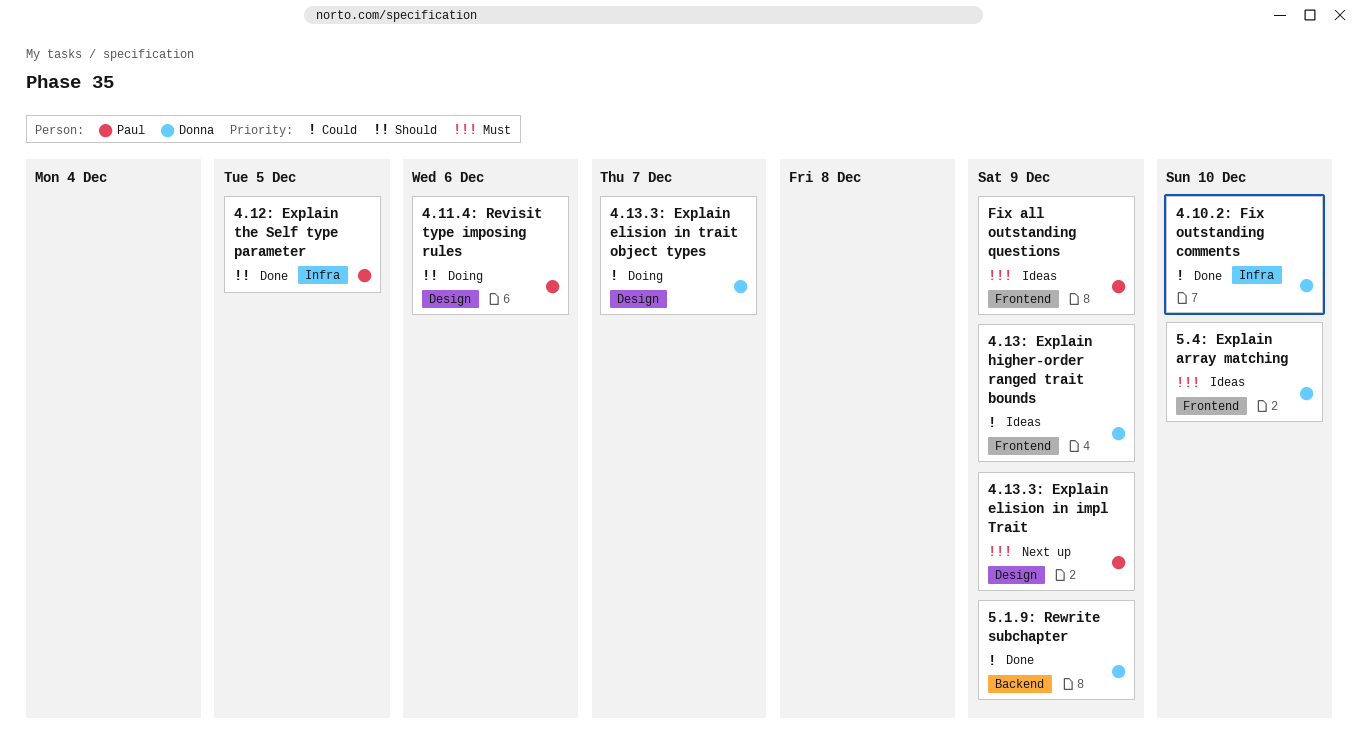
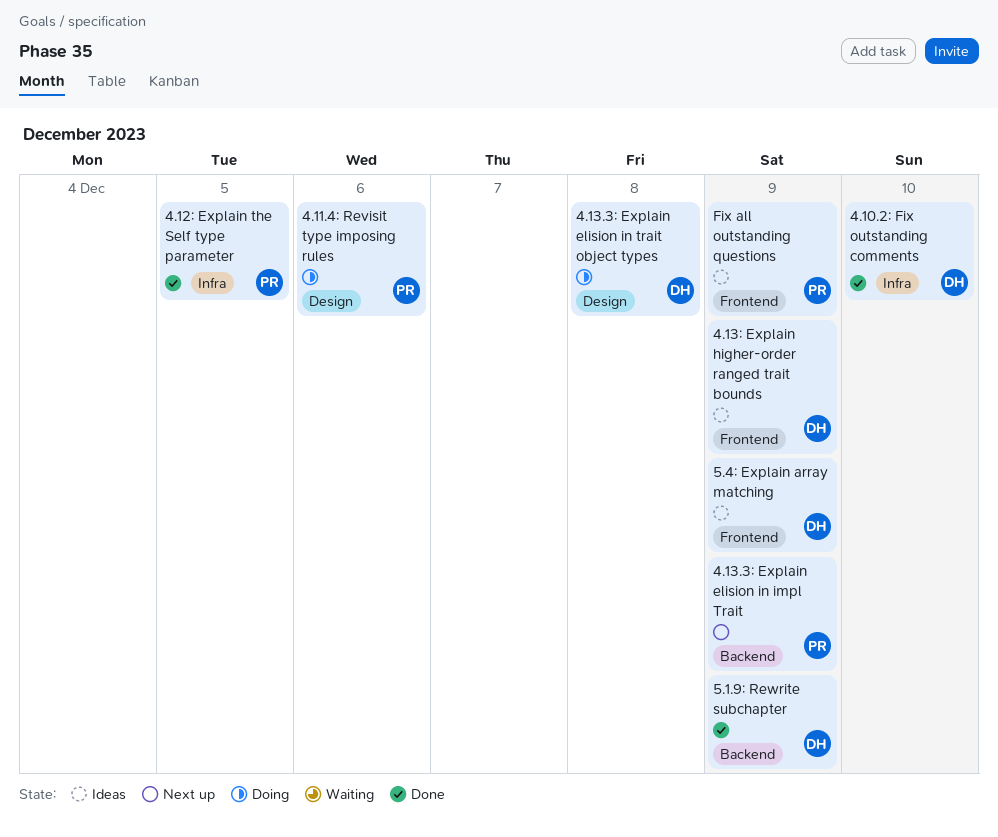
4.13.3: Explain elision in impl Trait, label: Design -> Backend
4.13.3: Explain elision in trait object types, due: Dec 7 -> Dec 8
5.4: Explain array matching, due: Dec 10 -> Dec 9

